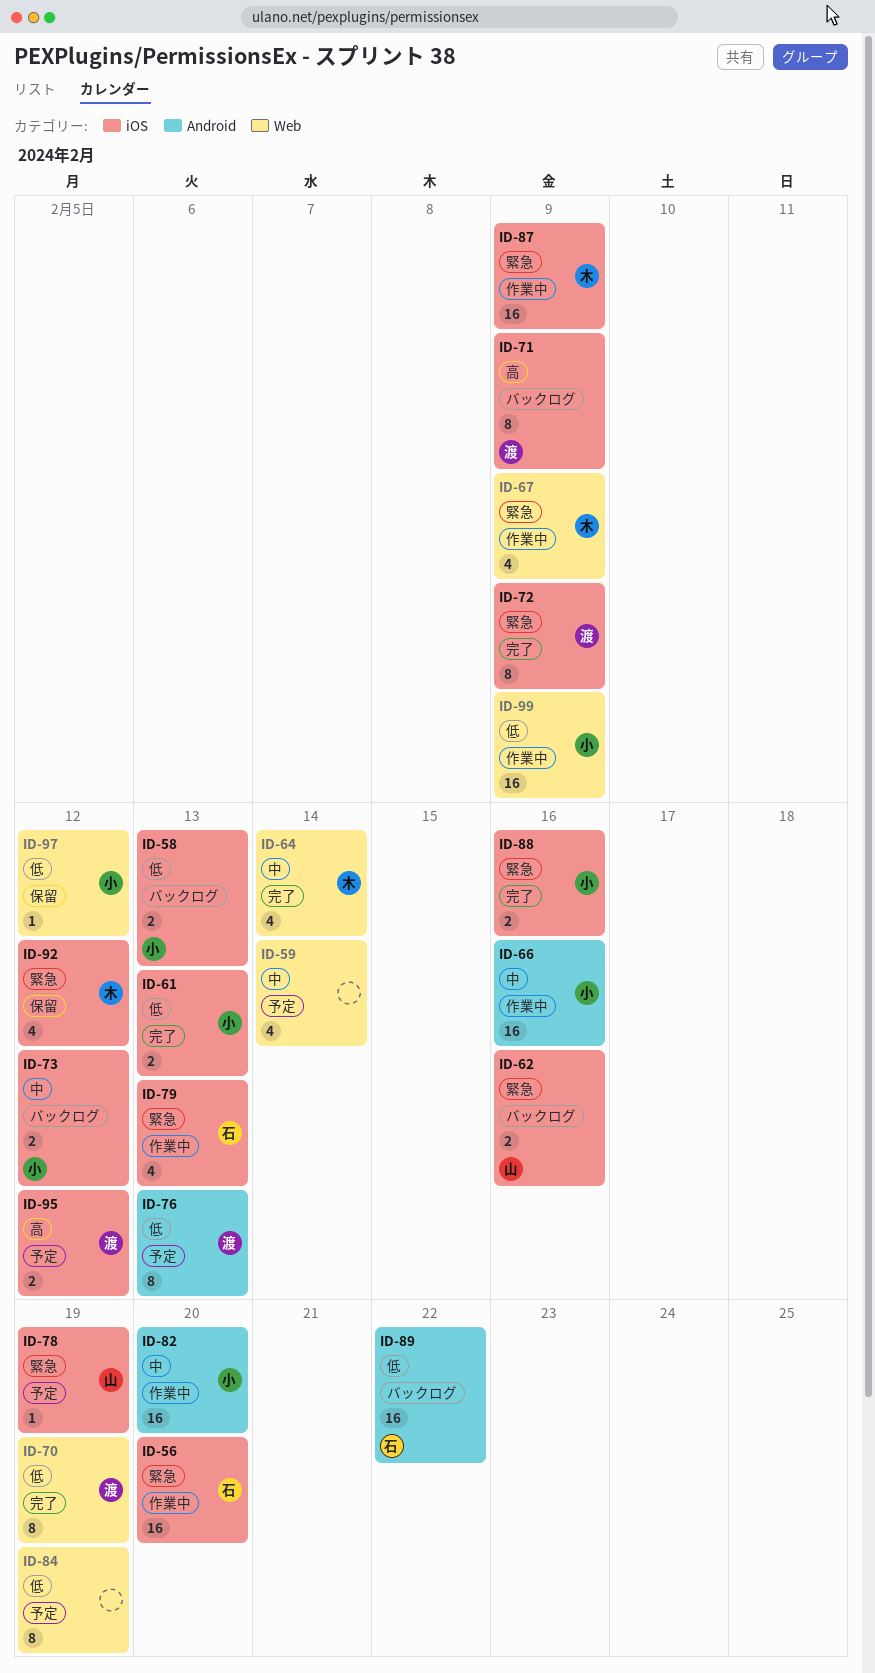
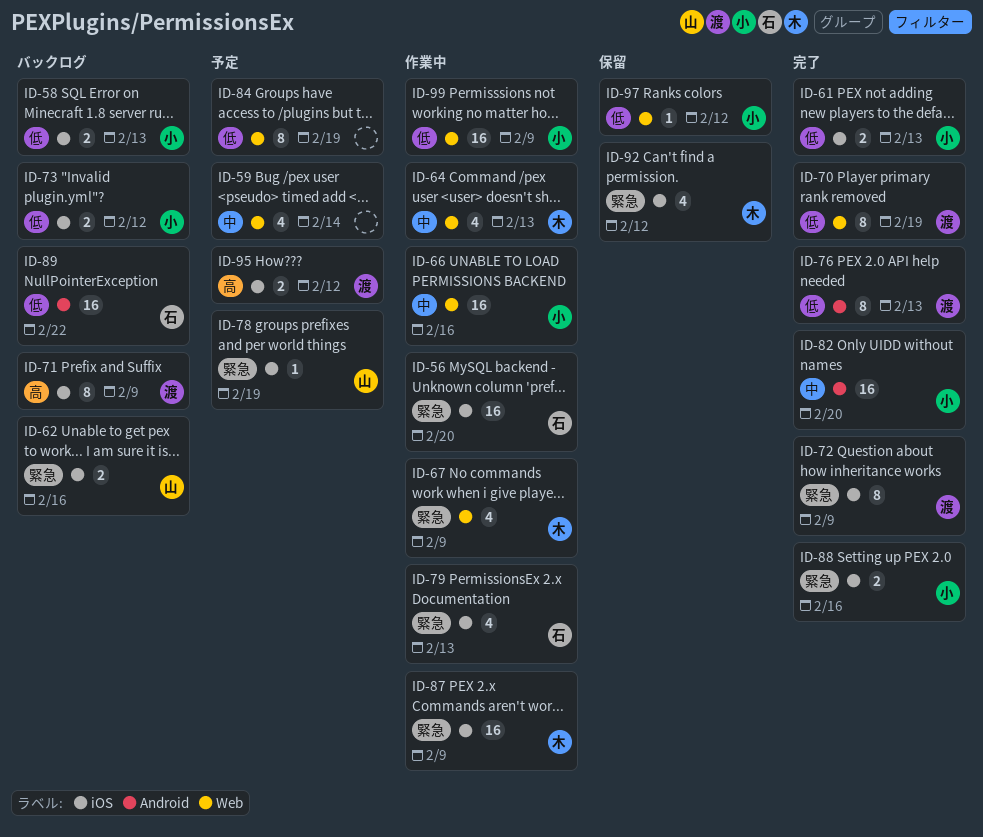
ID-64, status: 完了 -> 作業中
ID-64, due: Feb 14 -> Feb 13
ID-66, label: Android -> Web
ID-73, priority: 中 -> 低
ID-76, status: 予定 -> 完了
ID-82, status: 作業中 -> 完了

